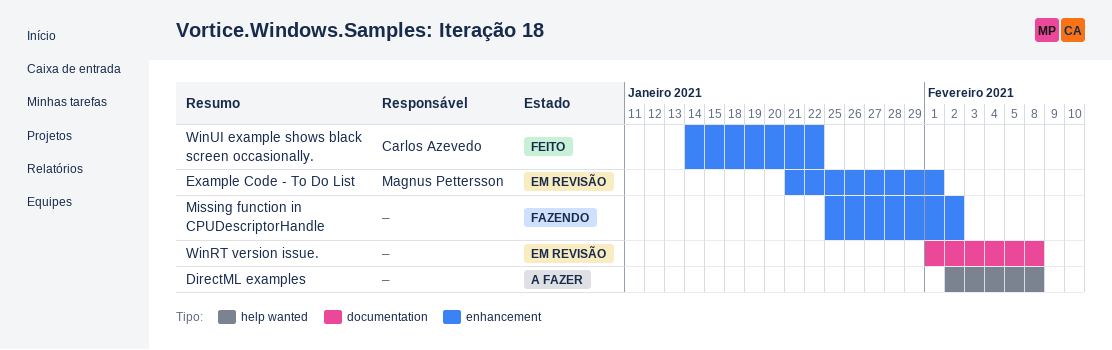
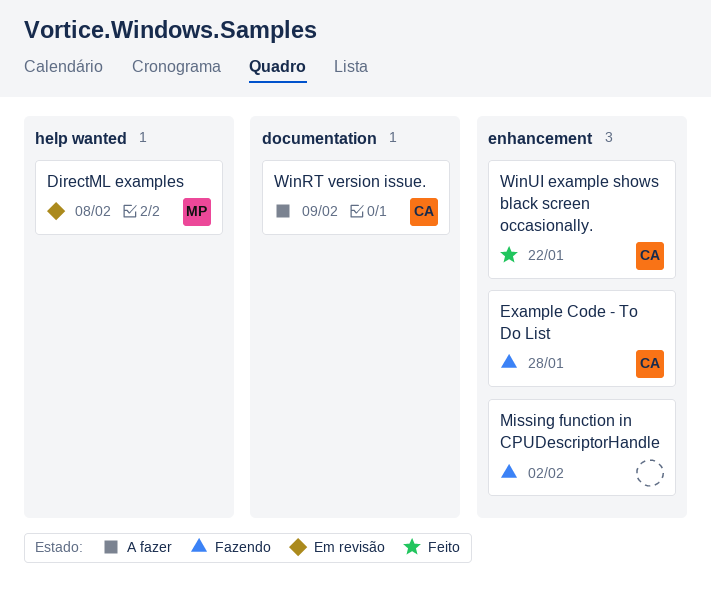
DirectML examples, status: A fazer -> Em revisão
DirectML examples, owner: none -> Magnus Pettersson
Example Code - To Do List, status: Em revisão -> Fazendo
Example Code - To Do List, owner: Magnus Pettersson -> Carlos Azevedo
Example Code - To Do List, due: Feb 1 -> Jan 28
WinRT version issue., status: Em revisão -> A fazer
WinRT version issue., owner: none -> Carlos Azevedo
WinRT version issue., due: Feb 8 -> Feb 9

